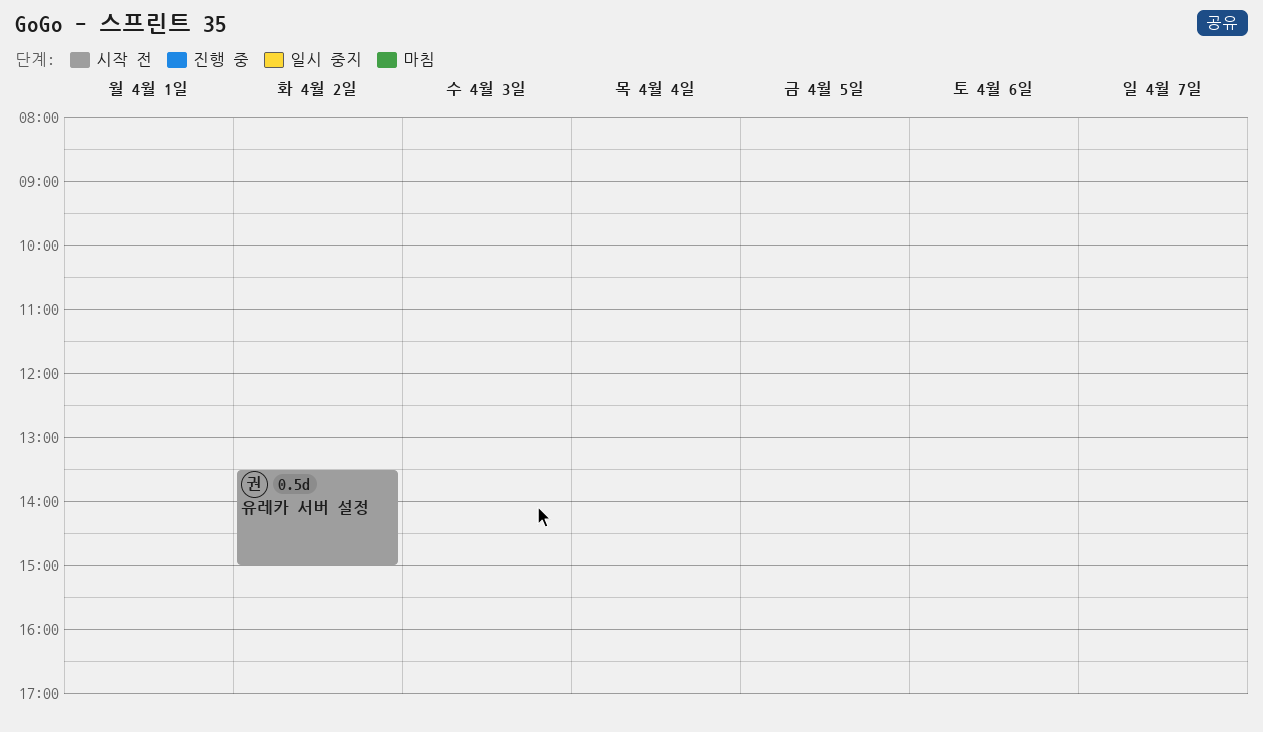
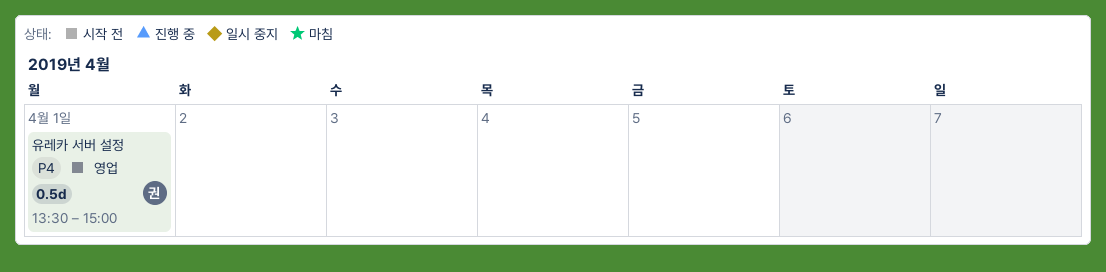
유레카 서버 설정, day: Apr 2 -> Apr 1

